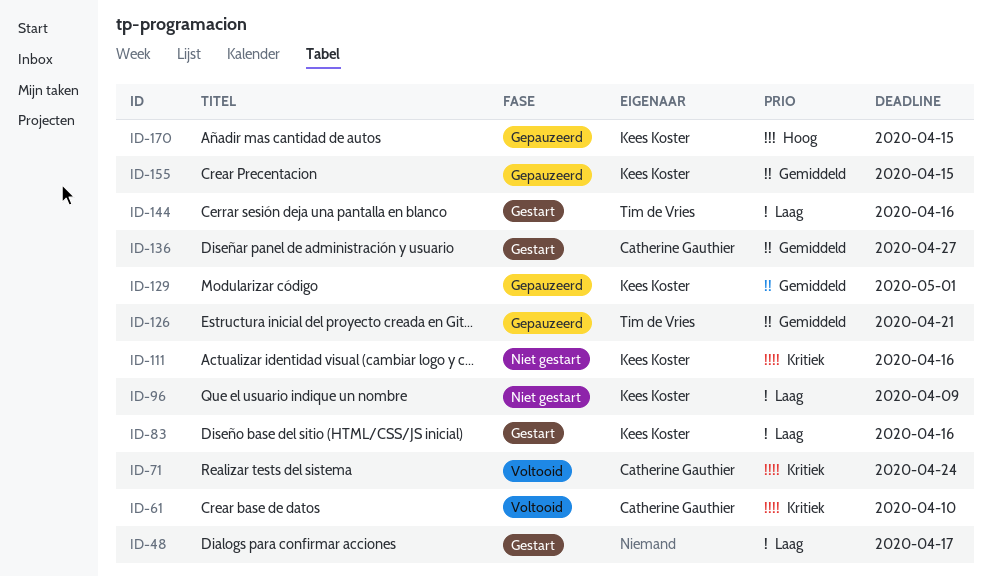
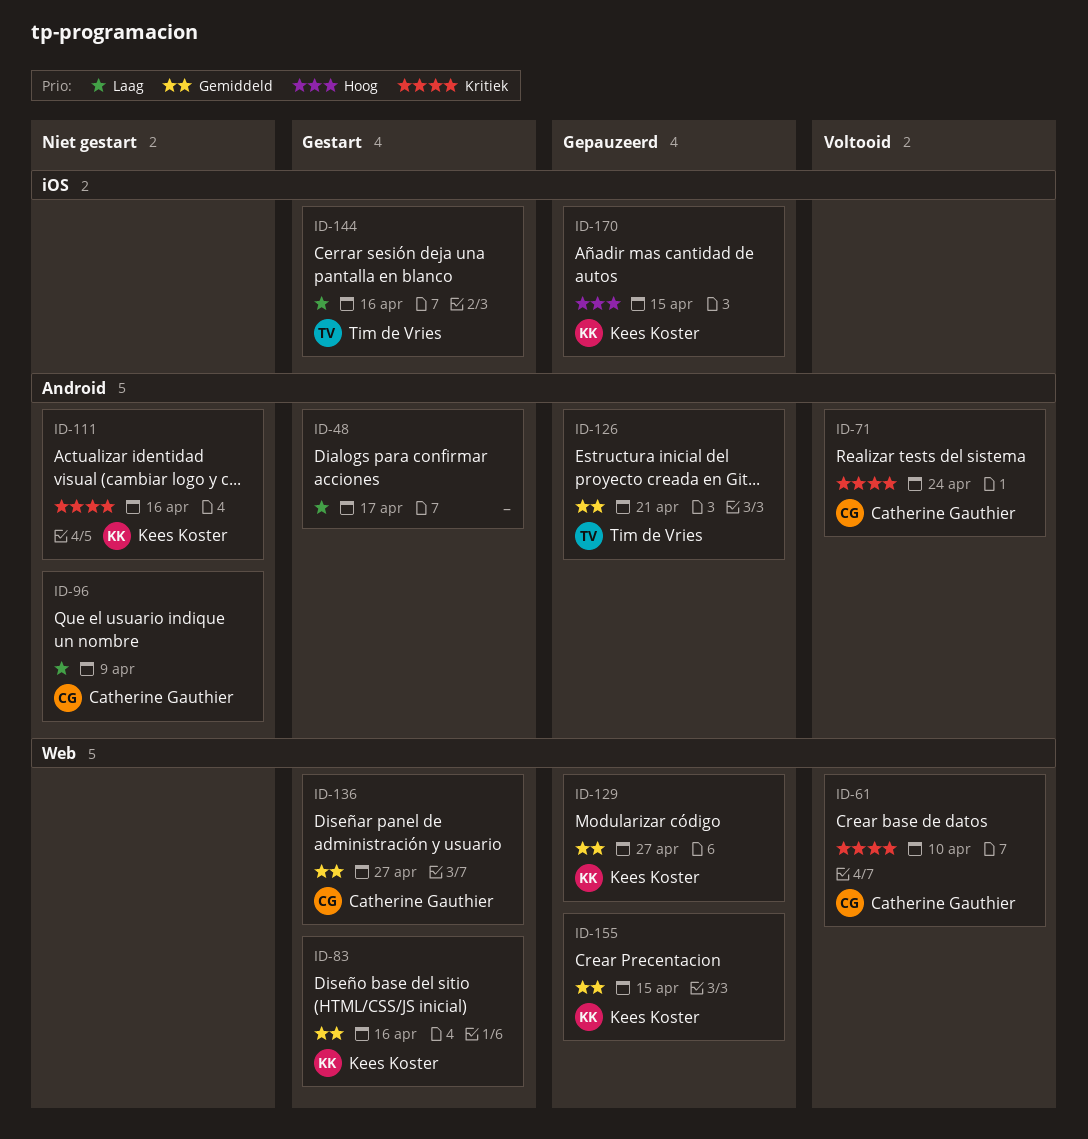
ID-83, priority: Laag -> Gemiddeld
ID-96, owner: Kees Koster -> Catherine Gauthier
ID-129, due: May 1 -> Apr 27

